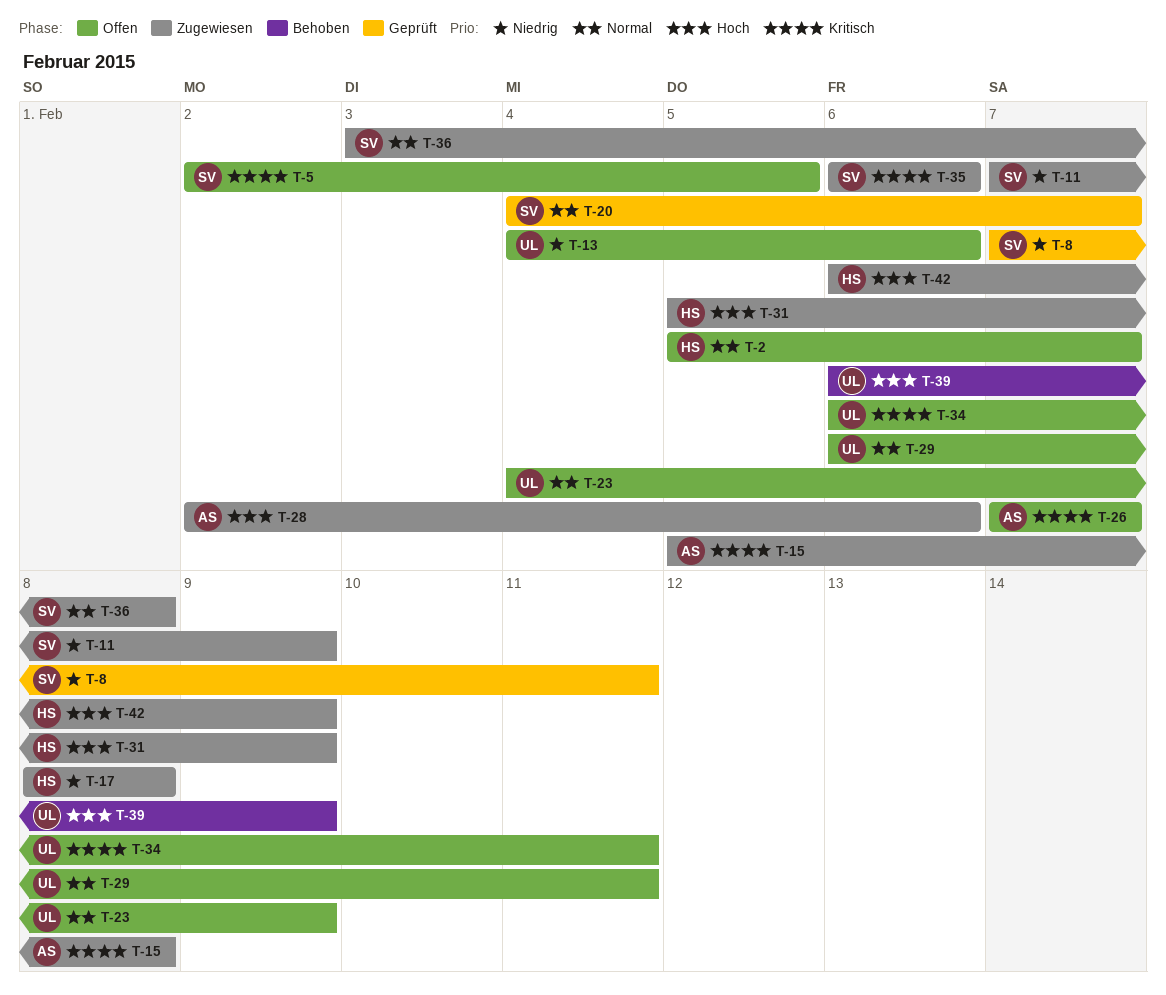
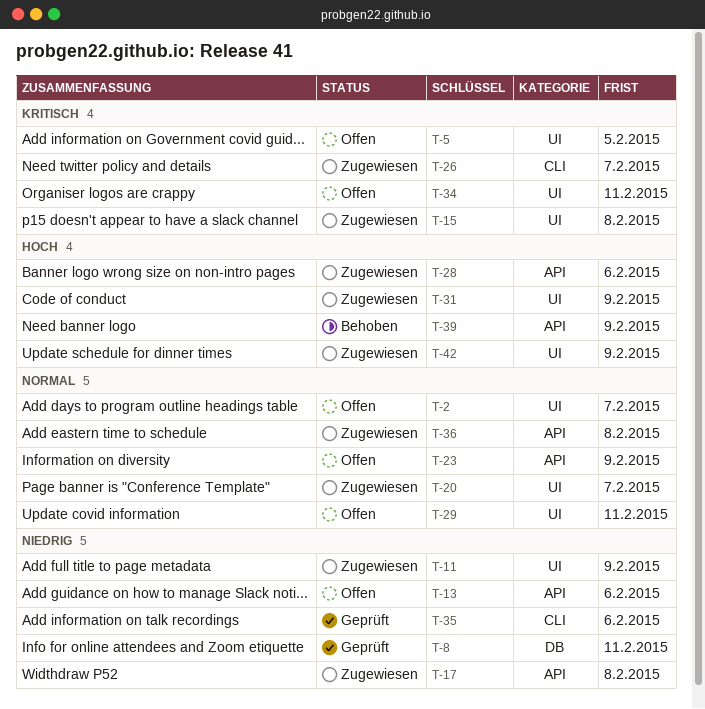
T-20, status: Geprüft -> Zugewiesen
T-26, status: Offen -> Zugewiesen
T-35, status: Zugewiesen -> Geprüft
T-35, priority: Kritisch -> Niedrig

